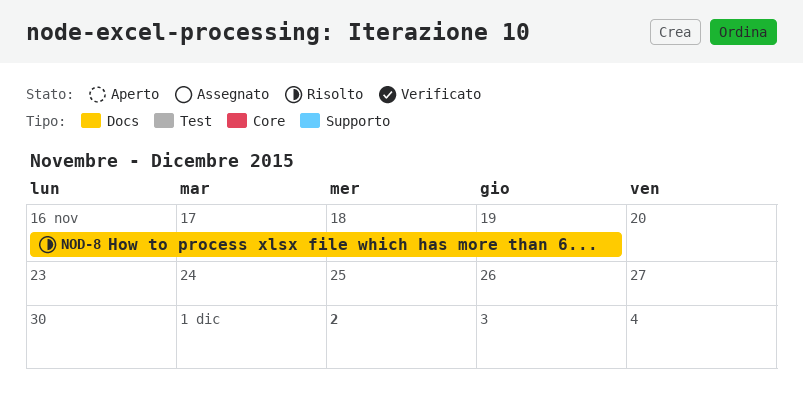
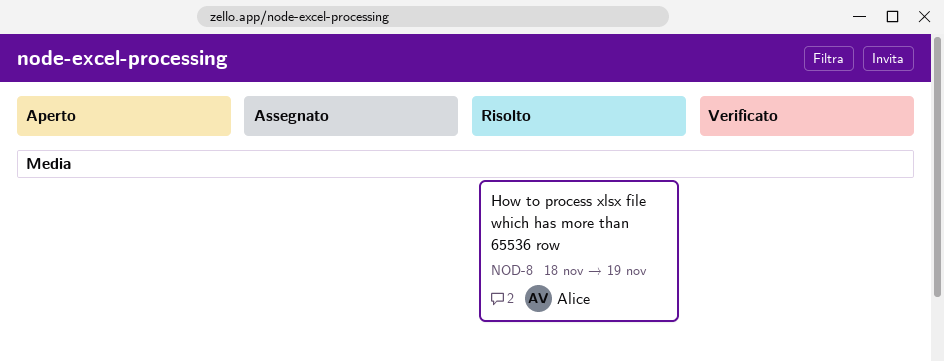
NOD-8, start: Nov 16 -> Nov 18

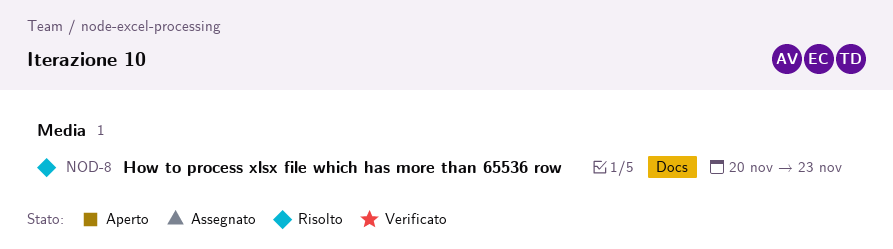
NOD-8, start: Nov 18 -> Nov 20
NOD-8, due: Nov 19 -> Nov 23

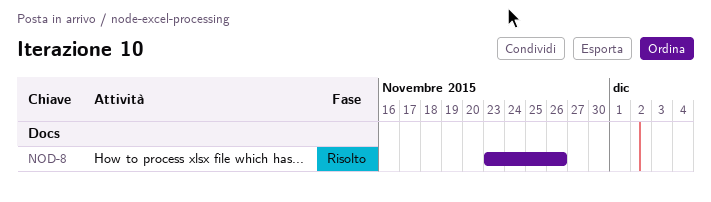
NOD-8, start: Nov 20 -> Nov 23
NOD-8, due: Nov 23 -> Nov 26

